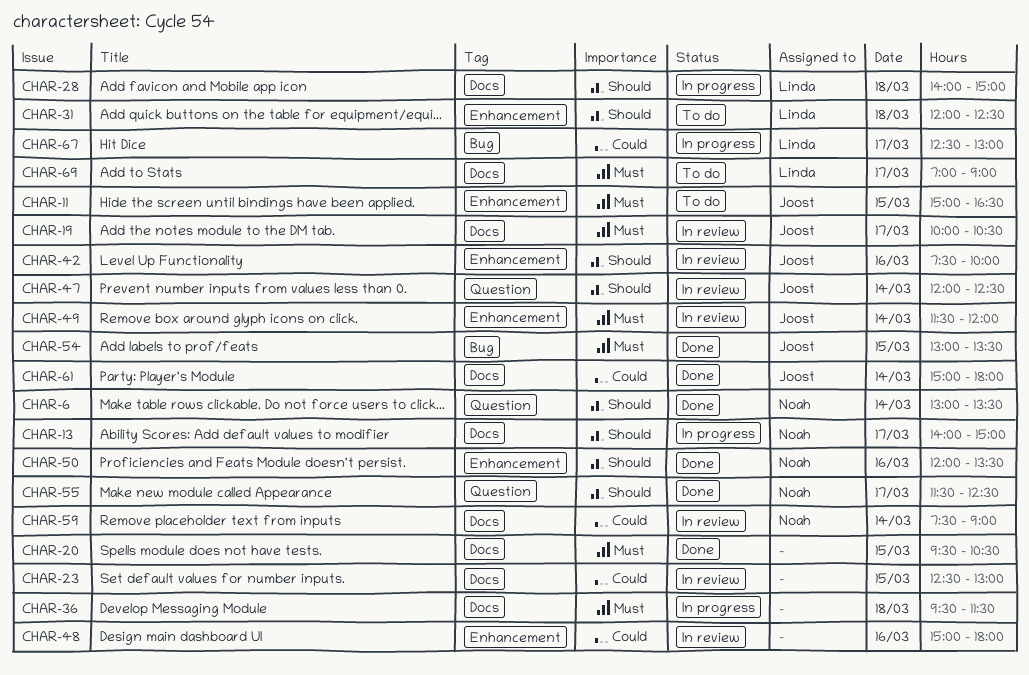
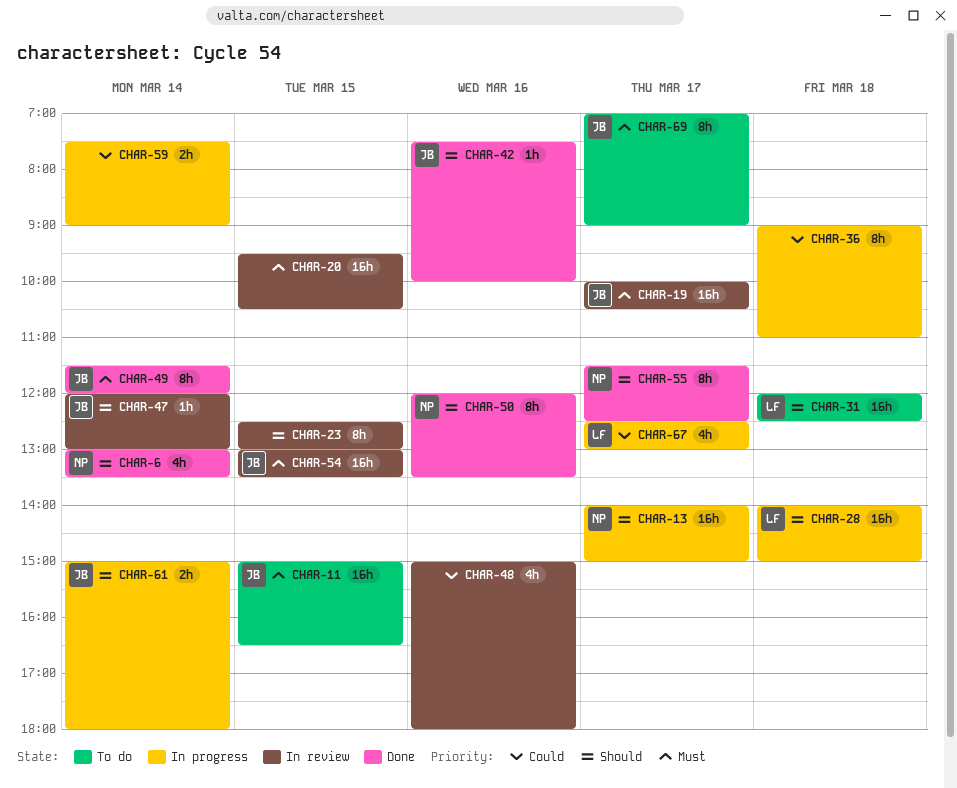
CHAR-20, status: Done -> In review
CHAR-23, priority: Could -> Should
CHAR-36, priority: Must -> Could
CHAR-36, begins: 09:30 -> 09:00
CHAR-36, ends: 11:30 -> 11:00
CHAR-42, status: In review -> Done
CHAR-47, ends: 12:30 -> 13:00
CHAR-49, status: In review -> Done
CHAR-54, status: Done -> In review
CHAR-59, status: In review -> In progress
CHAR-59, owner: Noah -> none
CHAR-61, status: Done -> In progress
CHAR-61, priority: Could -> Should
CHAR-69, owner: Linda -> Joost

